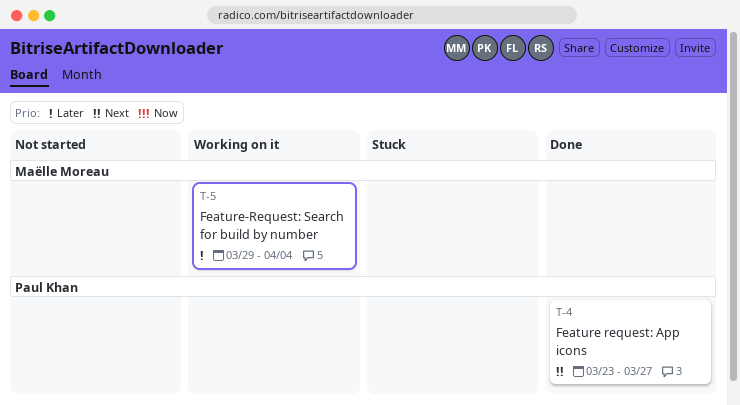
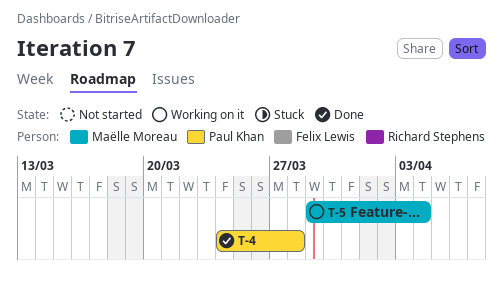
T-4, start: Mar 23 -> Mar 24
T-4, due: Mar 27 -> Mar 28

